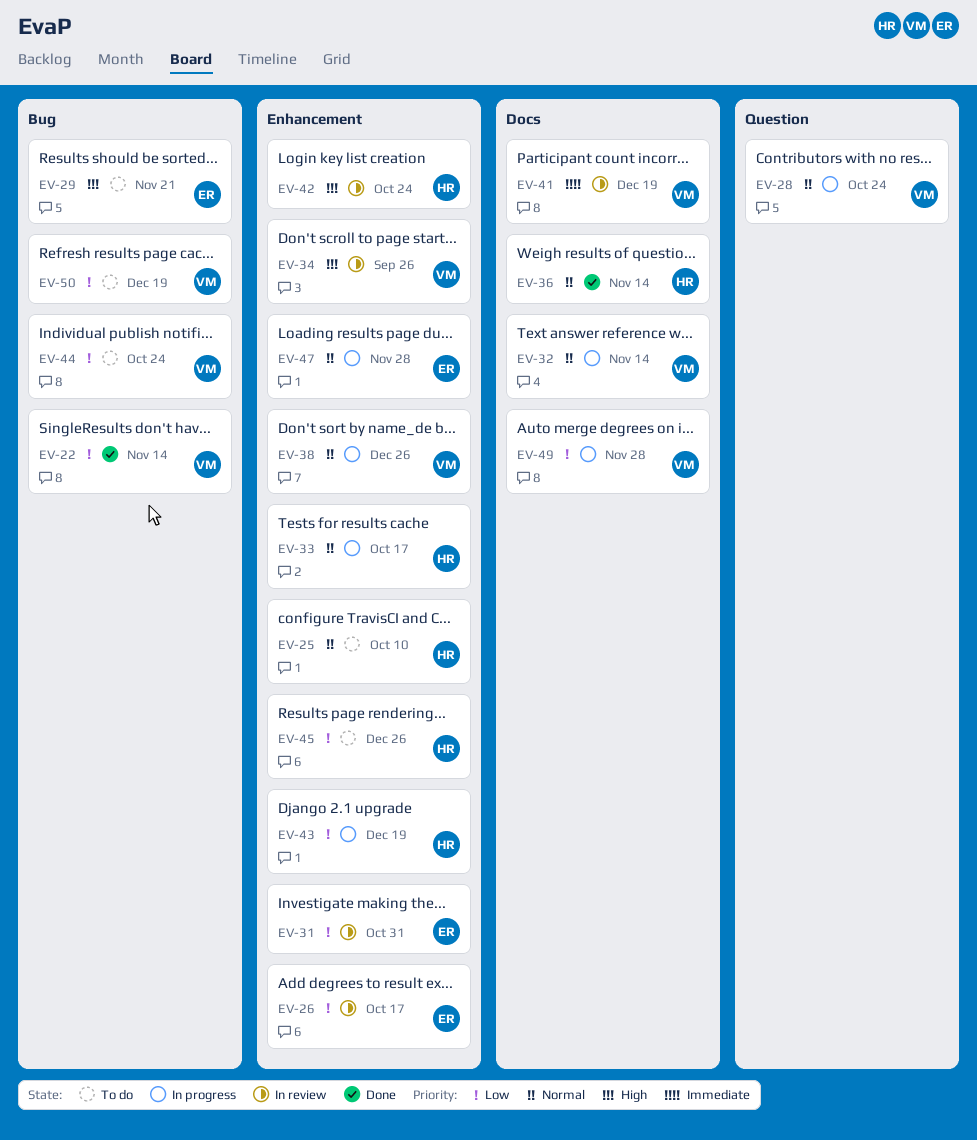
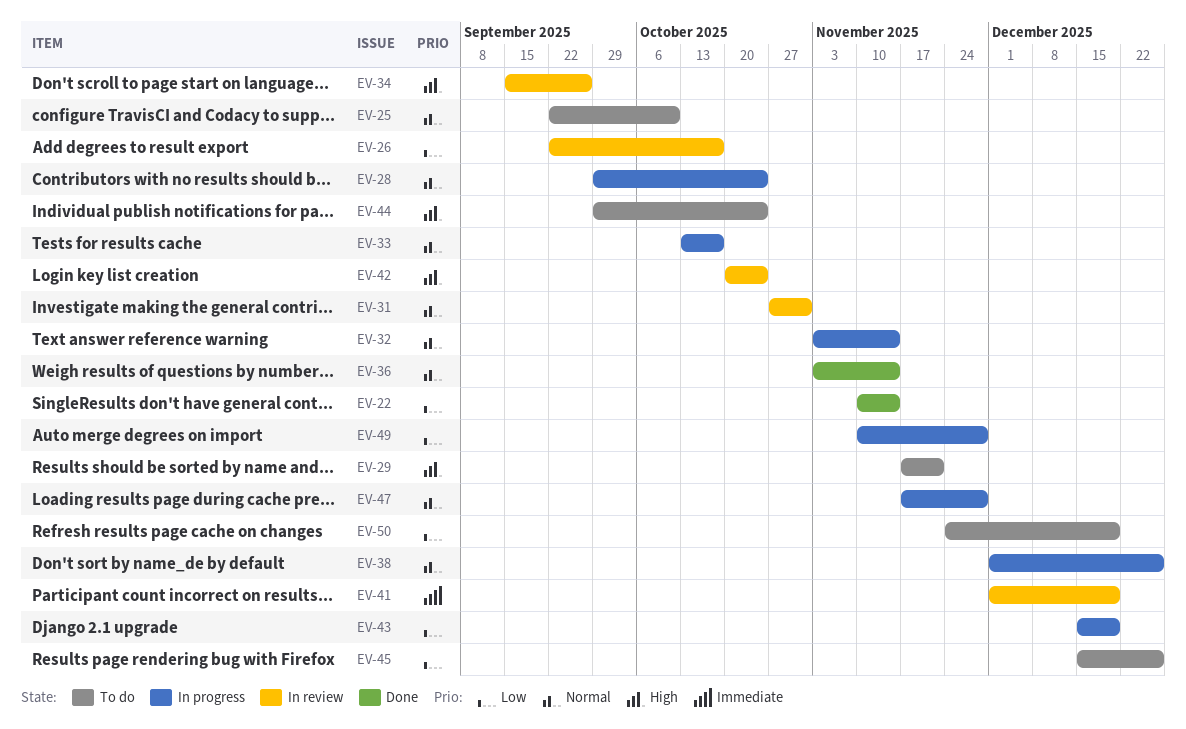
EV-31, priority: Low -> Normal
EV-44, priority: Low -> High

